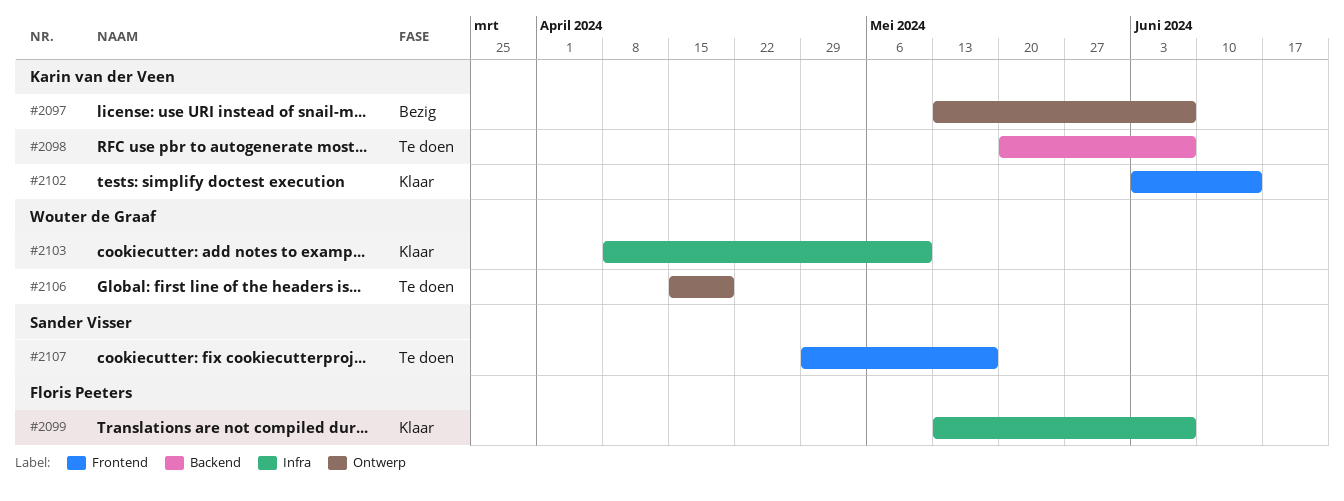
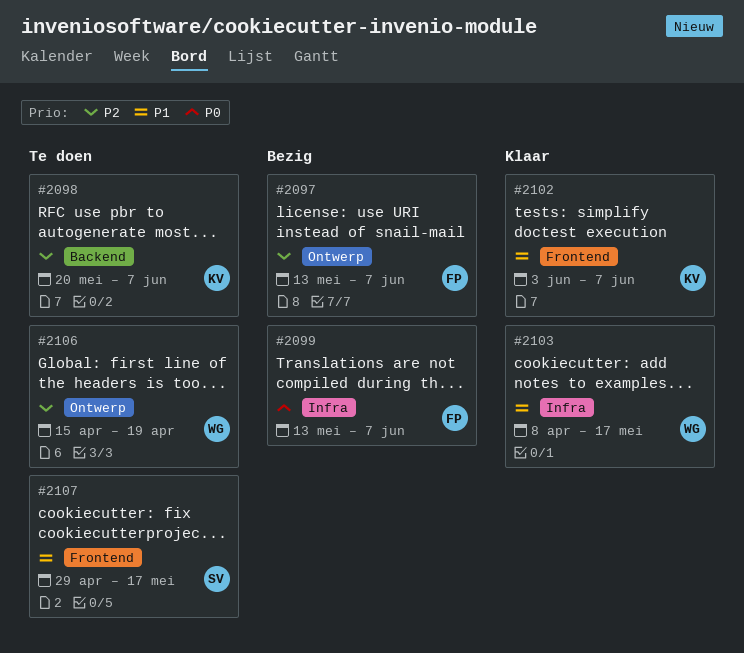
#2097, owner: Karin van der Veen -> Floris Peeters
#2099, status: Klaar -> Bezig
#2102, due: Jun 14 -> Jun 7
#2103, due: May 10 -> May 17

